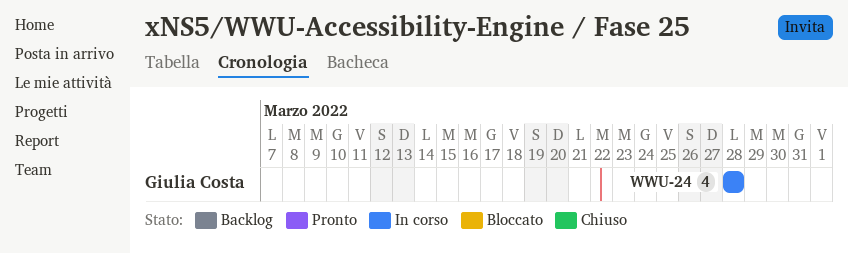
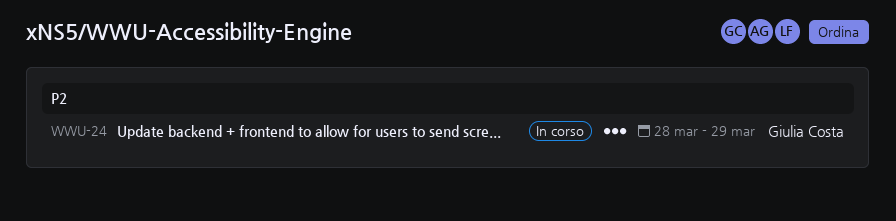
WWU-24, estimate: 4 -> 3
WWU-24, due: Mar 28 -> Mar 29

